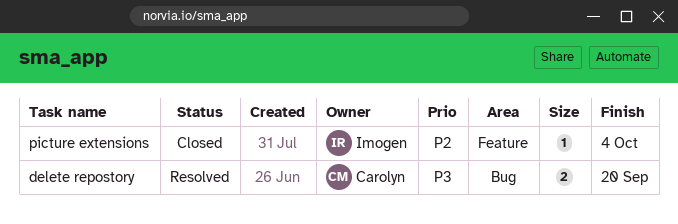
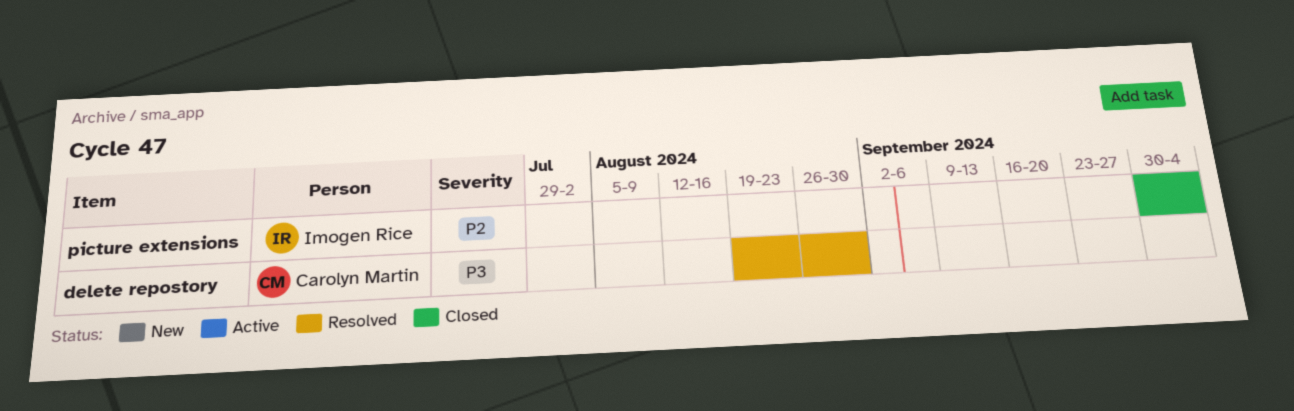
delete repostory, due: Sep 20 -> Aug 30

